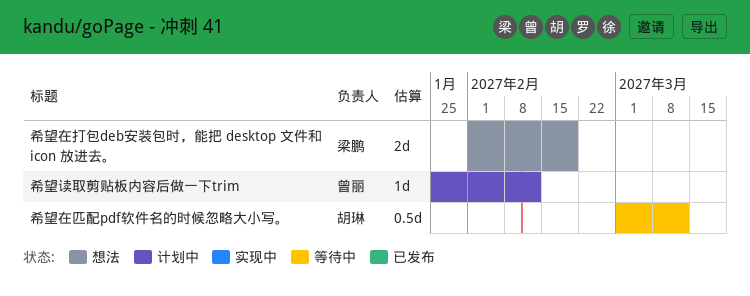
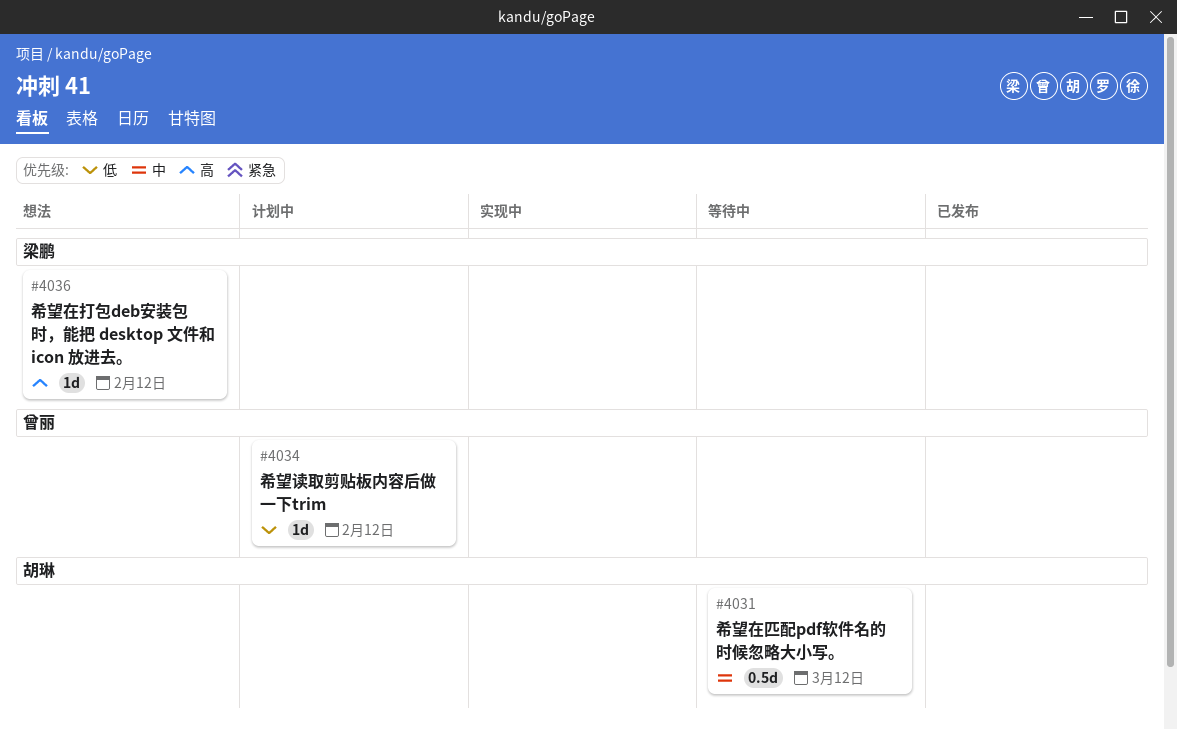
希望在打包deb安装包时，能把 desktop 文件和 icon 放进去。, estimate: 2d -> 1d
希望在打包deb安装包时，能把 desktop 文件和 icon 放进去。, due: Feb 19 -> Feb 12

